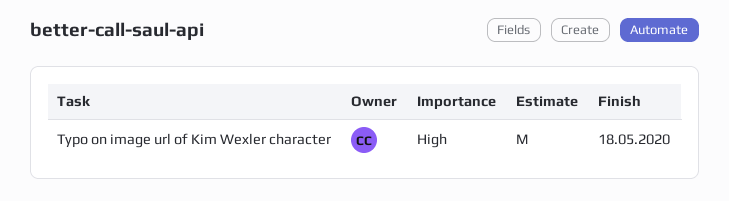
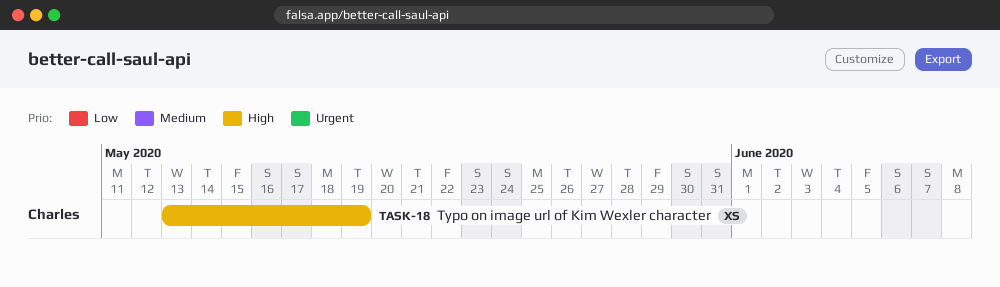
Typo on image url of Kim Wexler character, estimate: M -> XS
Typo on image url of Kim Wexler character, due: May 18 -> May 19

